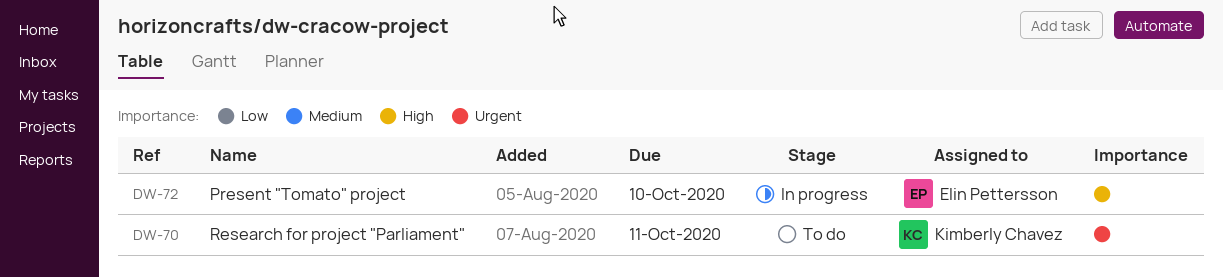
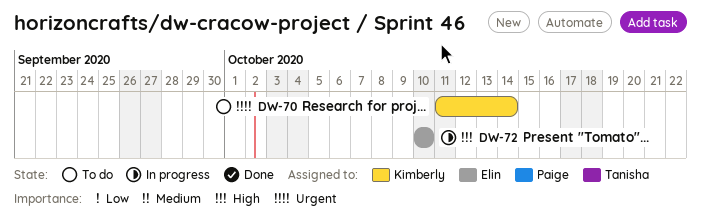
DW-70, due: Oct 11 -> Oct 14

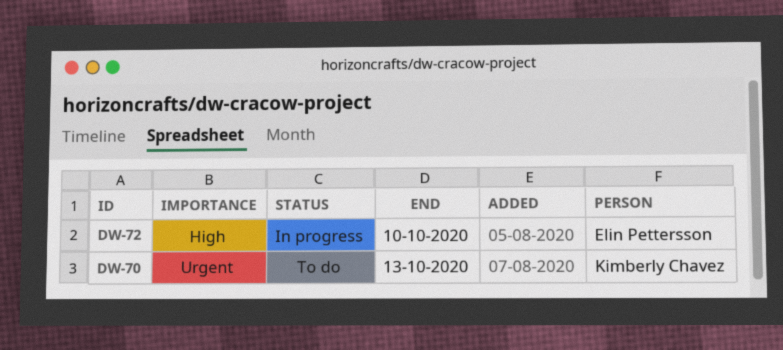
DW-70, due: Oct 14 -> Oct 13

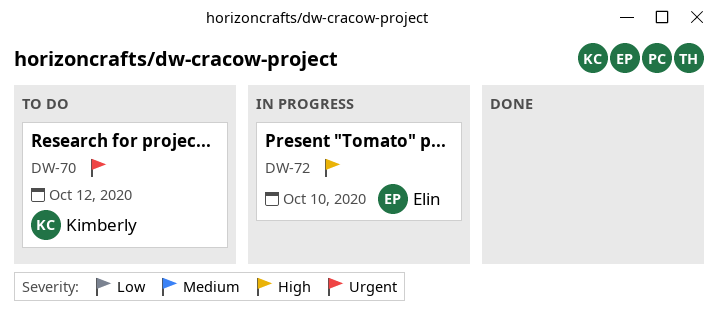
DW-70, due: Oct 13 -> Oct 12

